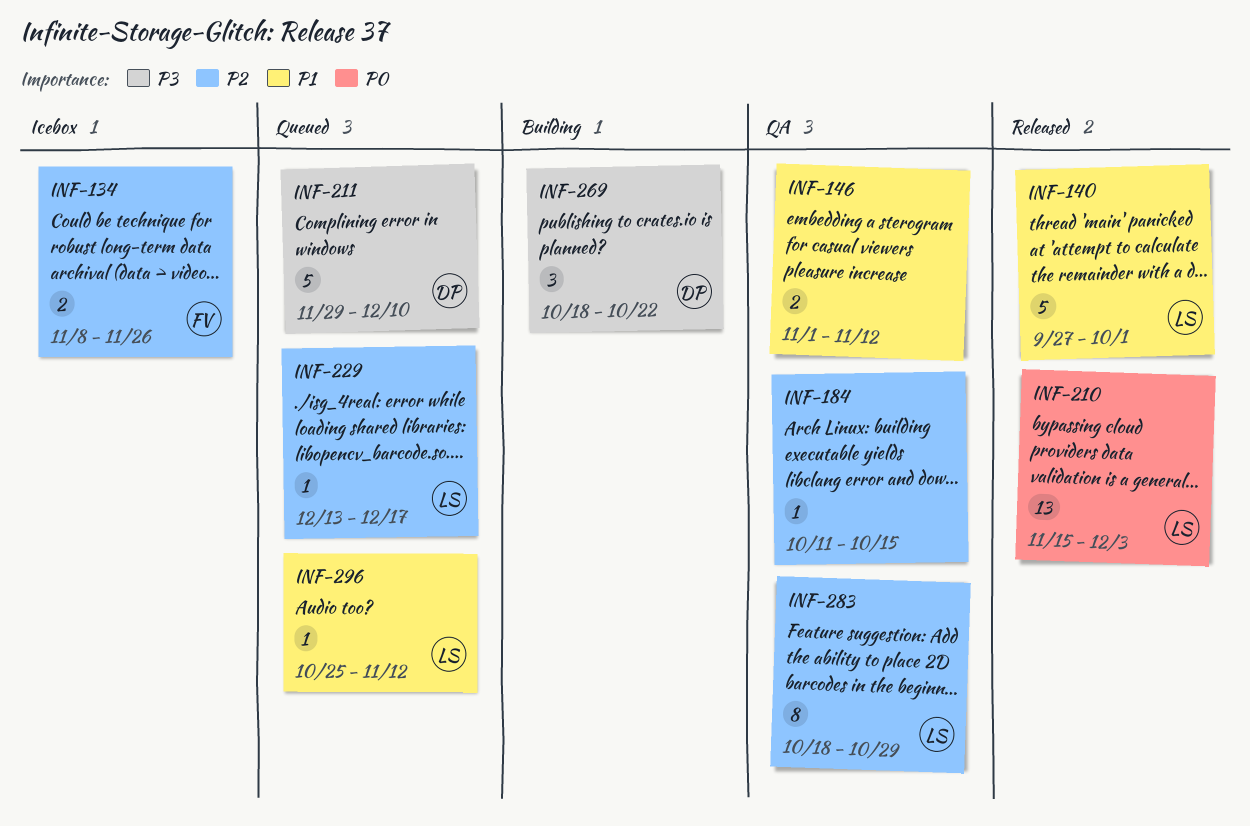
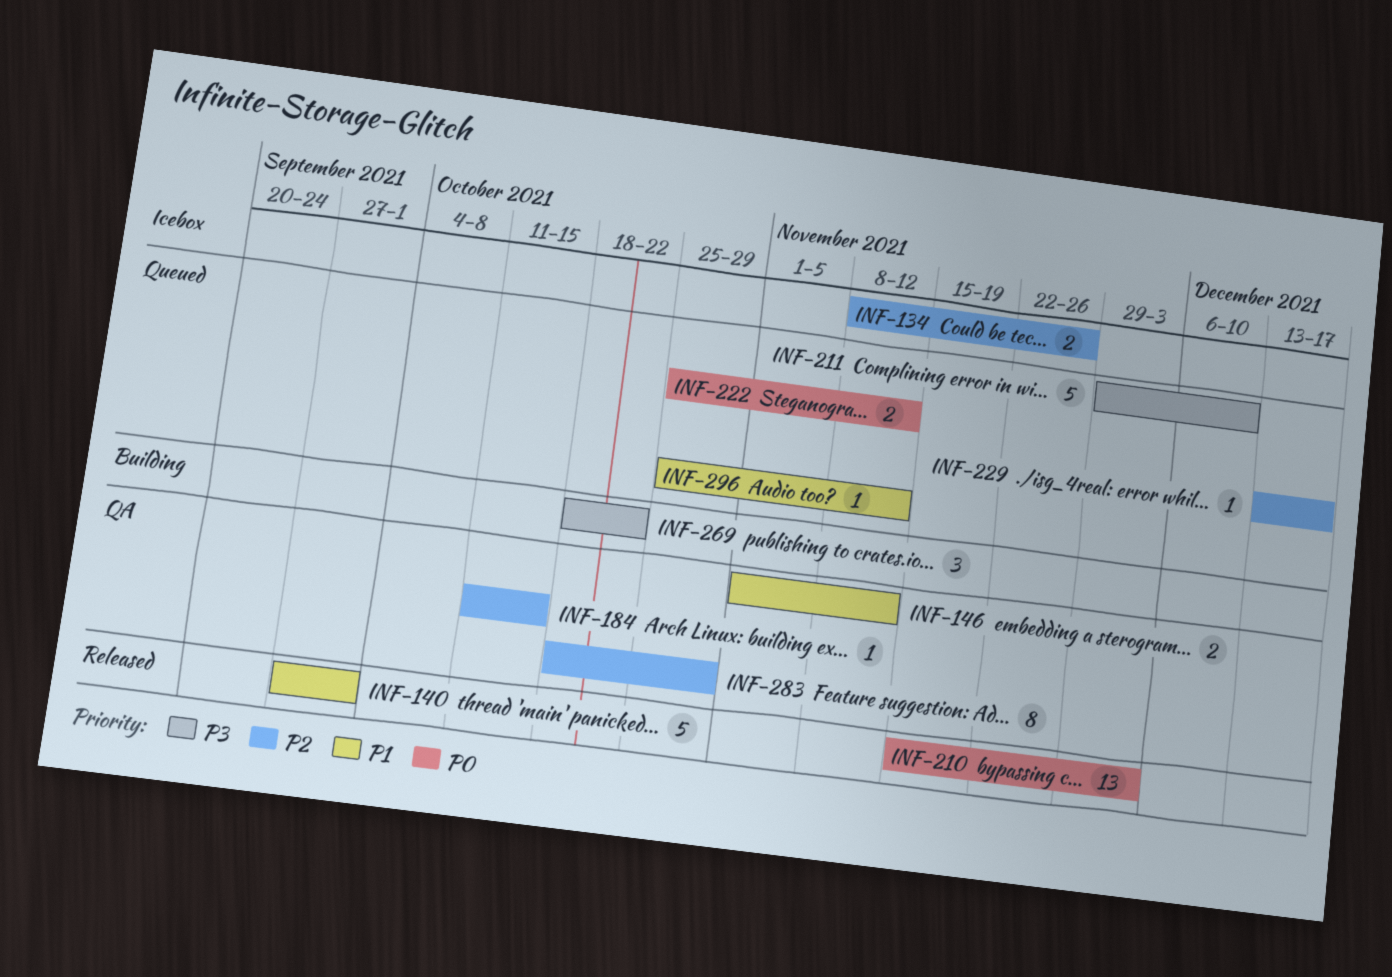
INF-222: none -> present

